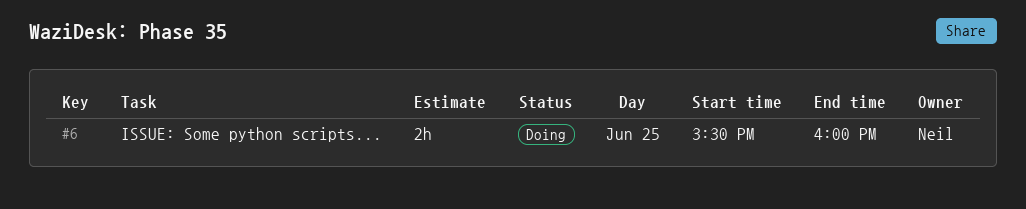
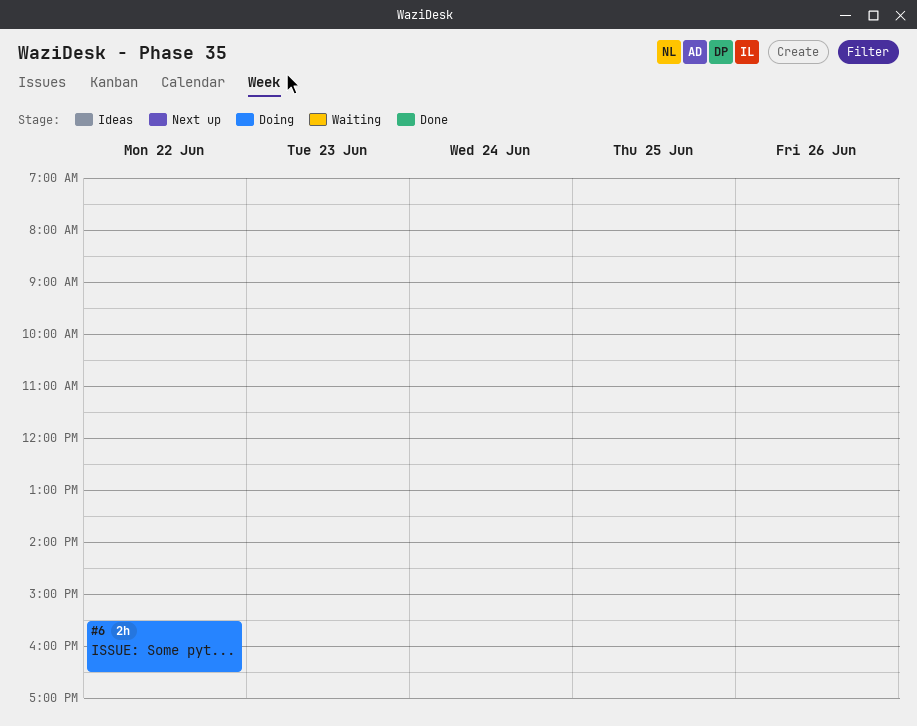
#6, day: Jun 25 -> Jun 22
#6, ends: 16:00 -> 16:30

